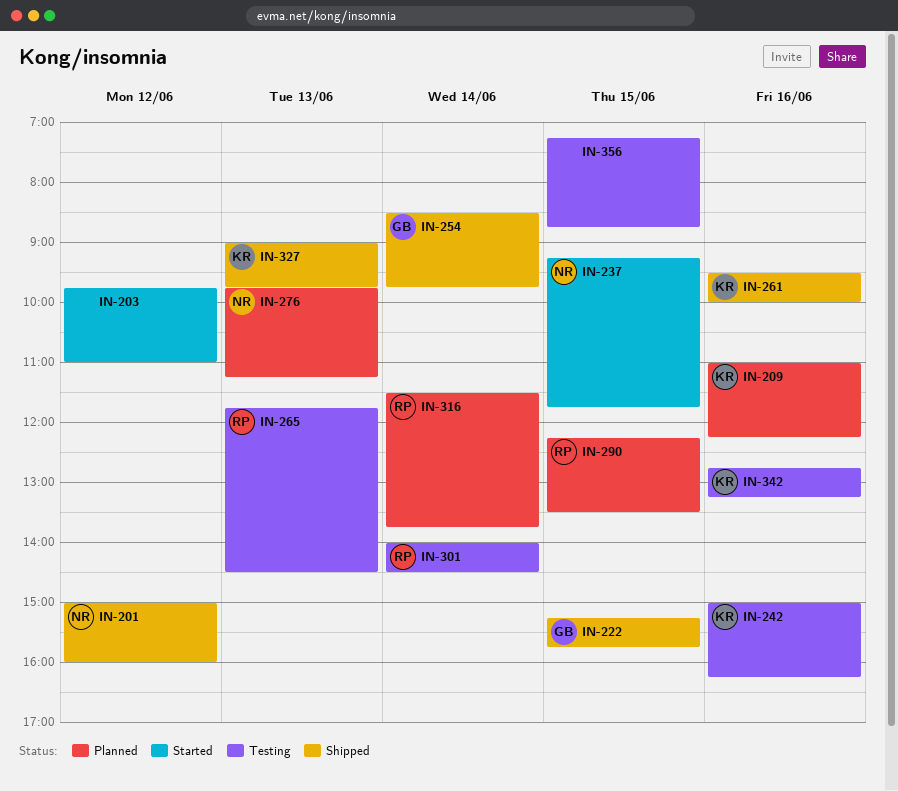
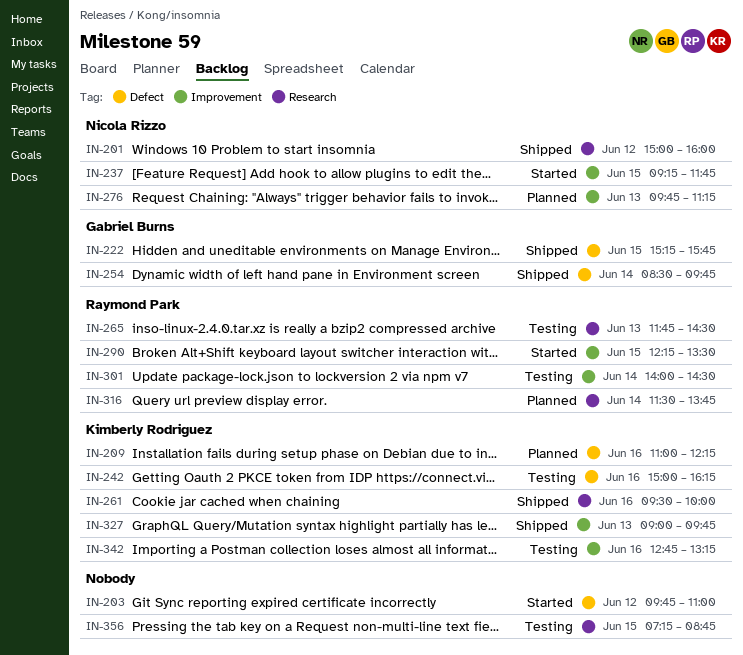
IN-290, status: Planned -> Started

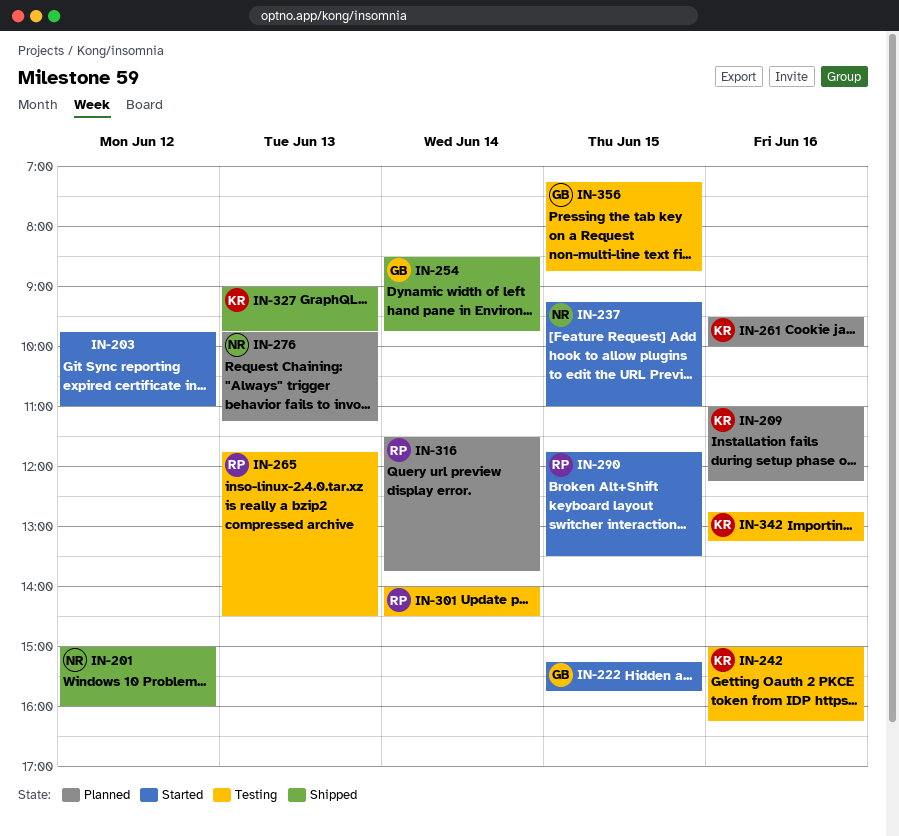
IN-222, status: Shipped -> Started
IN-237, ends: 11:45 -> 11:00
IN-261, status: Shipped -> Planned
IN-290, begins: 12:15 -> 11:45
IN-356, owner: none -> Gabriel Burns

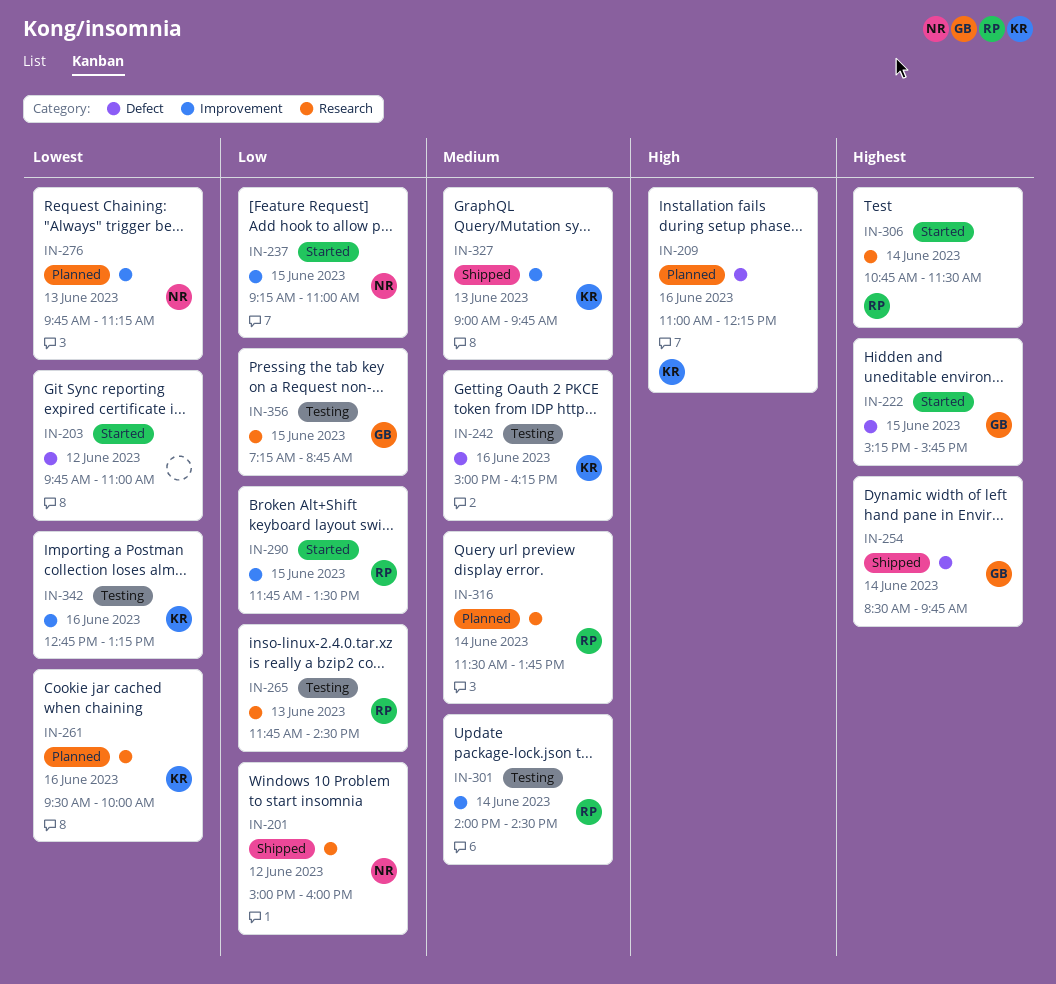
IN-306: none -> present

